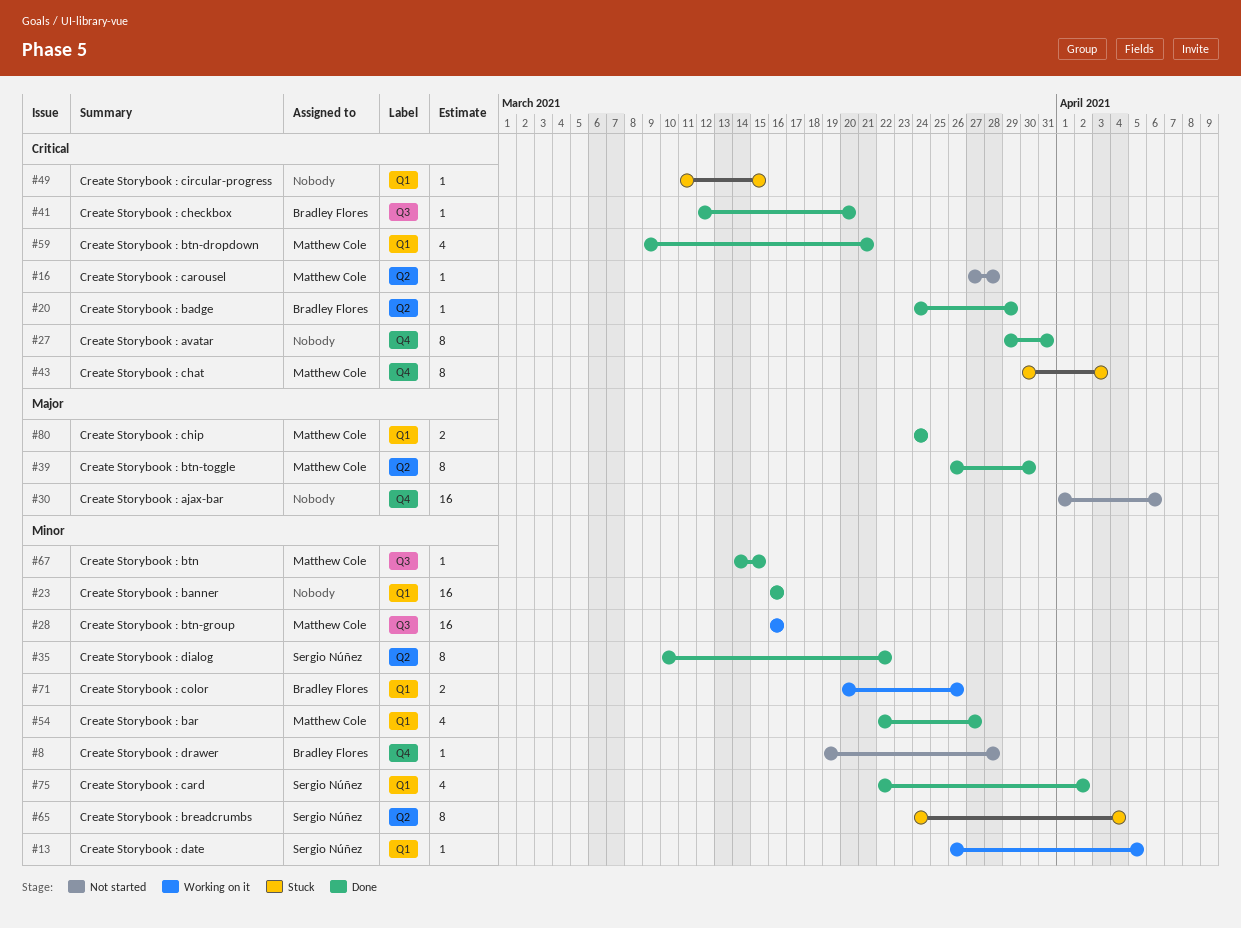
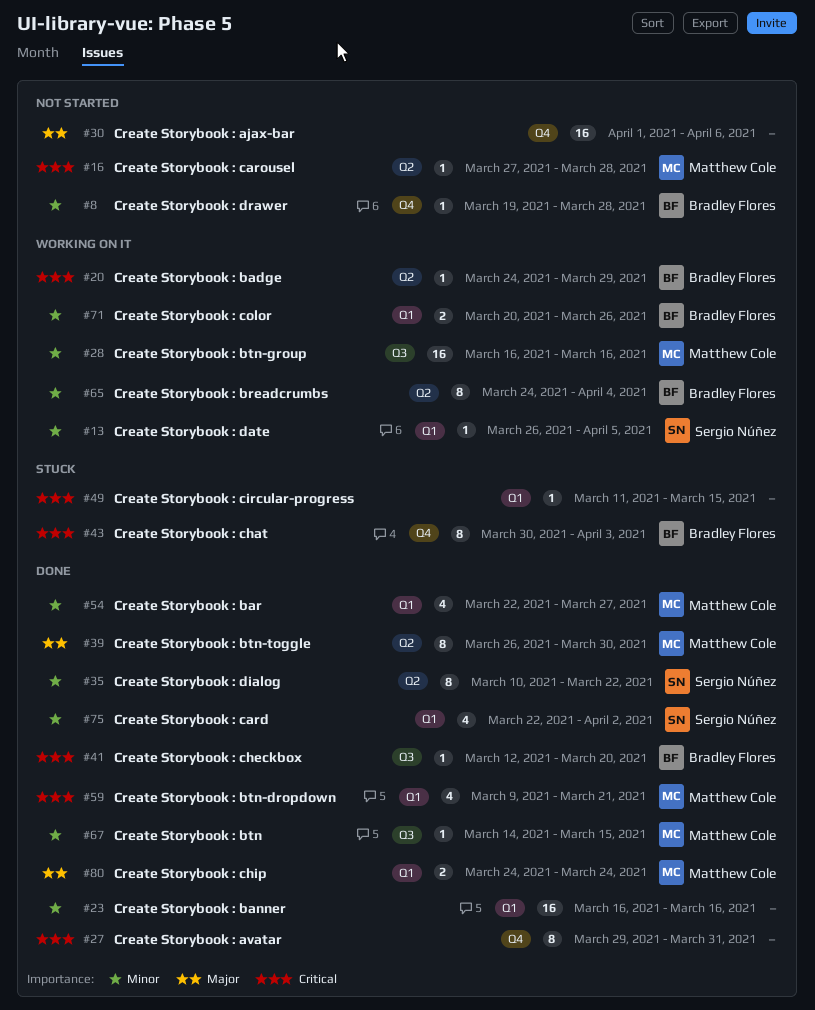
#20, status: Done -> Working on it
#43, owner: Matthew Cole -> Bradley Flores
#65, status: Stuck -> Working on it
#65, owner: Sergio Núñez -> Bradley Flores

